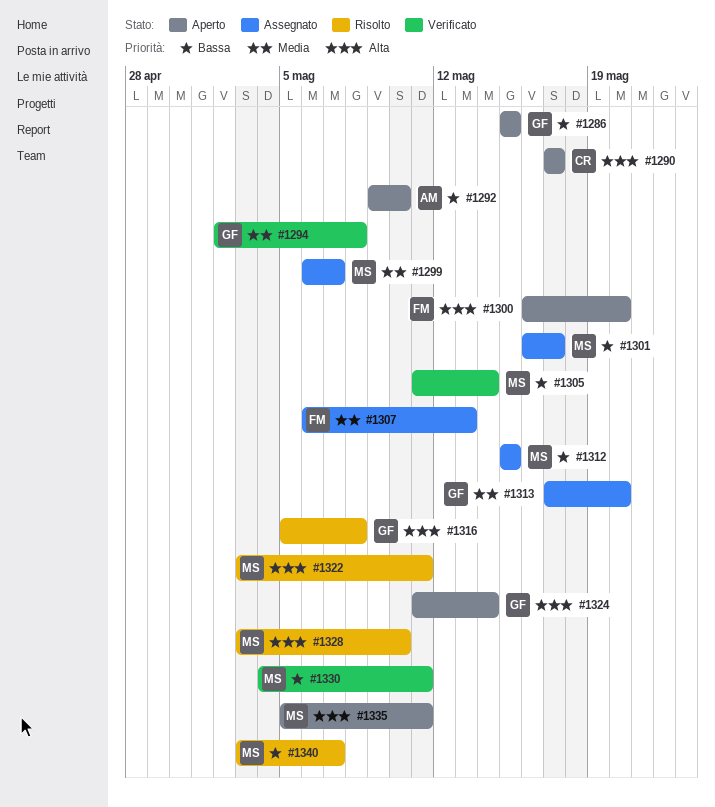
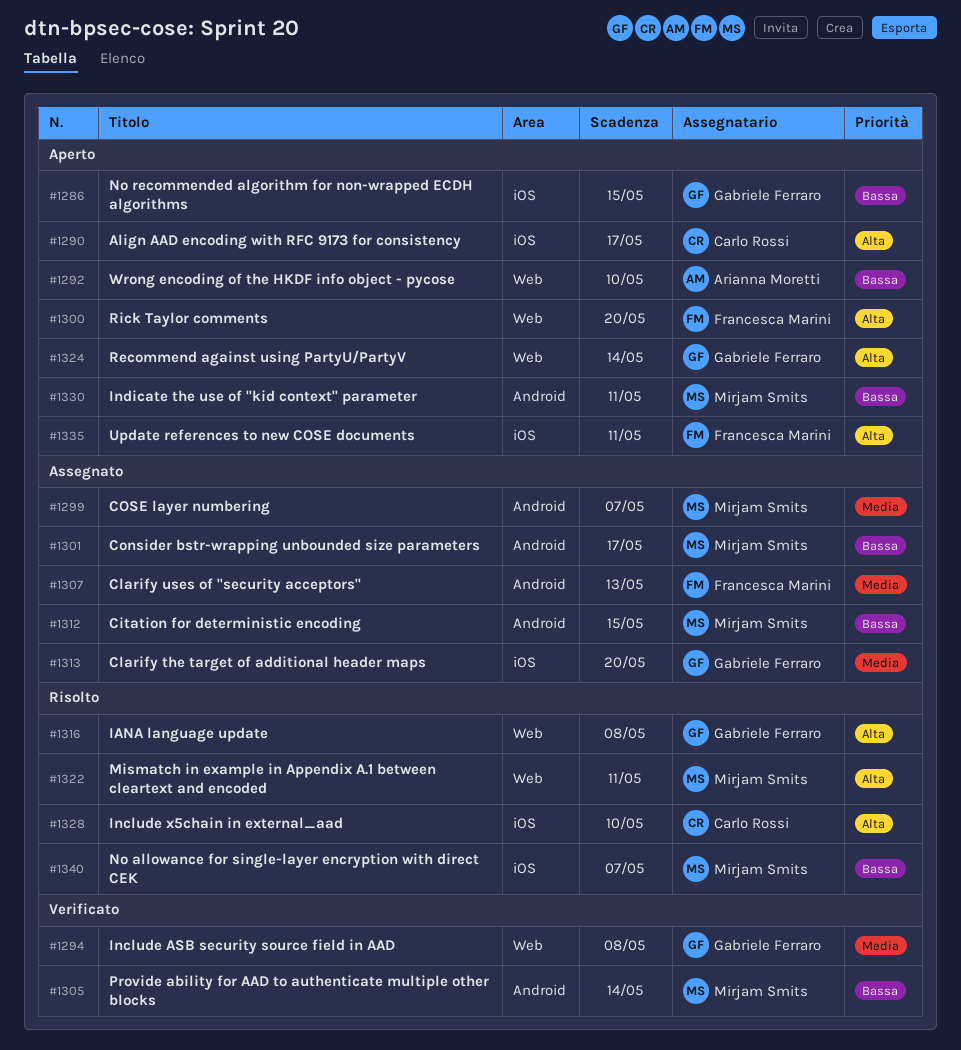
#1328, owner: Mirjam Smits -> Carlo Rossi
#1330, status: Verificato -> Aperto
#1335, owner: Mirjam Smits -> Francesca Marini

